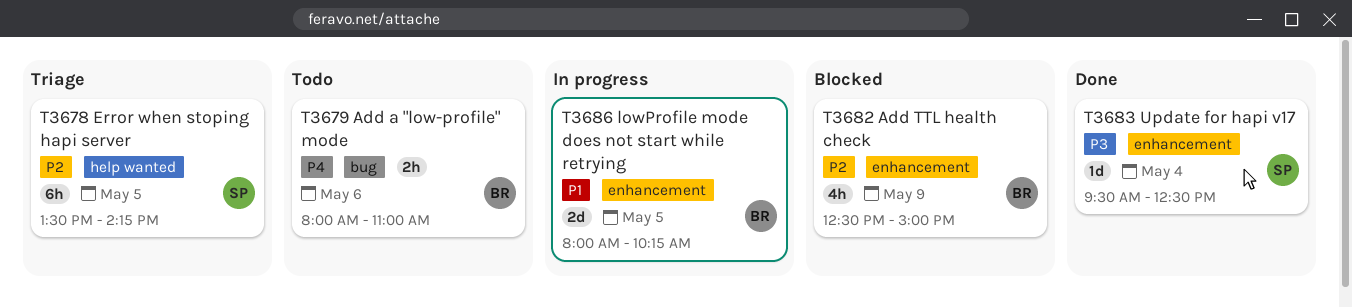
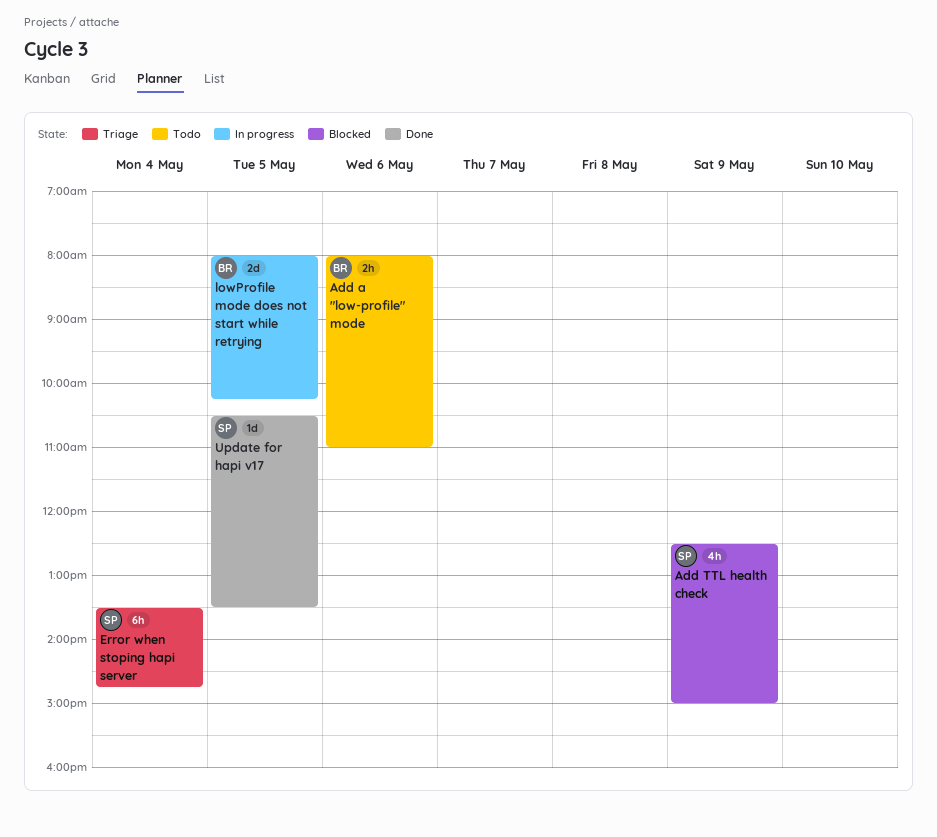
Add TTL health check, owner: BR -> SP
Error when stoping hapi server, day: May 5 -> May 4
Error when stoping hapi server, ends: 14:15 -> 14:45
Update for hapi v17, day: May 4 -> May 5
Update for hapi v17, begins: 09:30 -> 10:30
Update for hapi v17, ends: 12:30 -> 13:30

